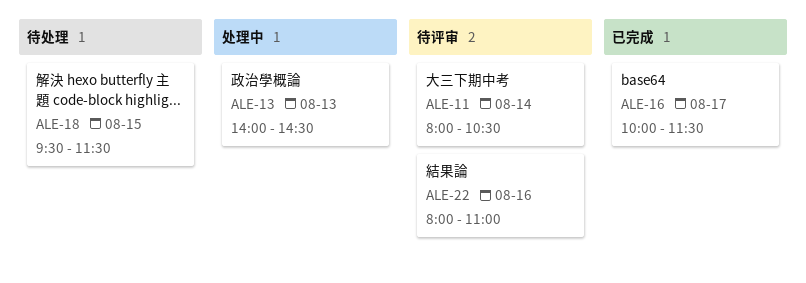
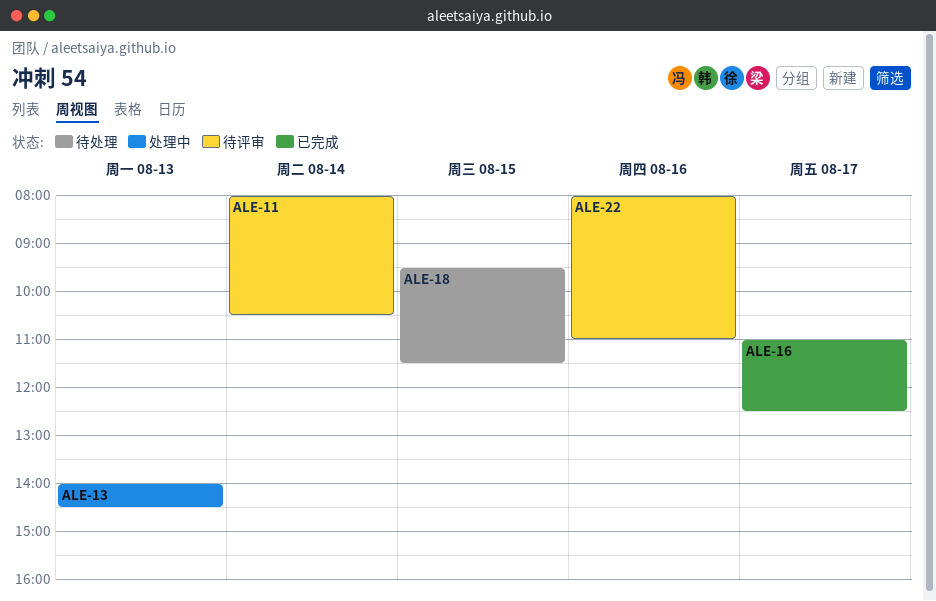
ALE-16, begins: 10:00 -> 11:00
ALE-16, ends: 11:30 -> 12:30

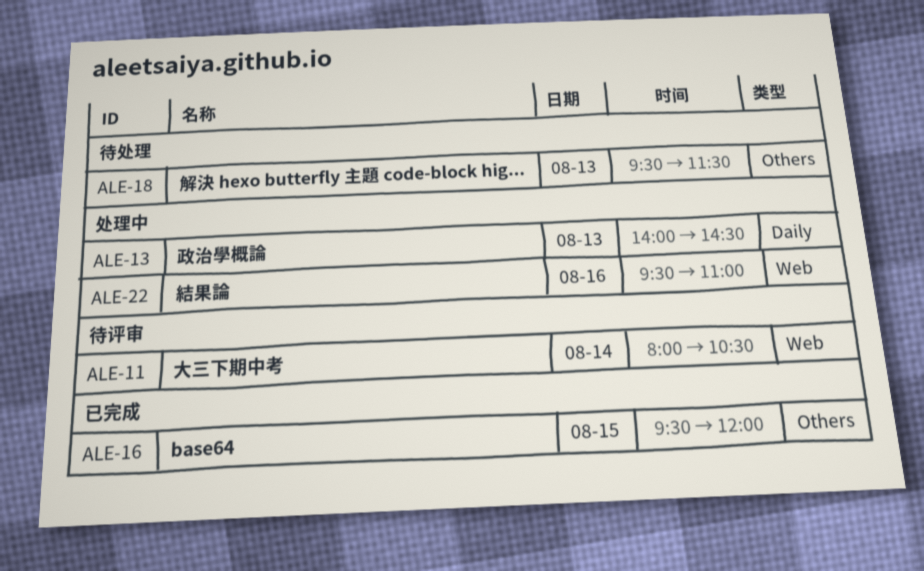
ALE-16, day: Aug 17 -> Aug 15
ALE-16, begins: 11:00 -> 09:30
ALE-16, ends: 12:30 -> 12:00
ALE-18, day: Aug 15 -> Aug 13
ALE-22, status: 待评审 -> 处理中
ALE-22, begins: 08:00 -> 09:30

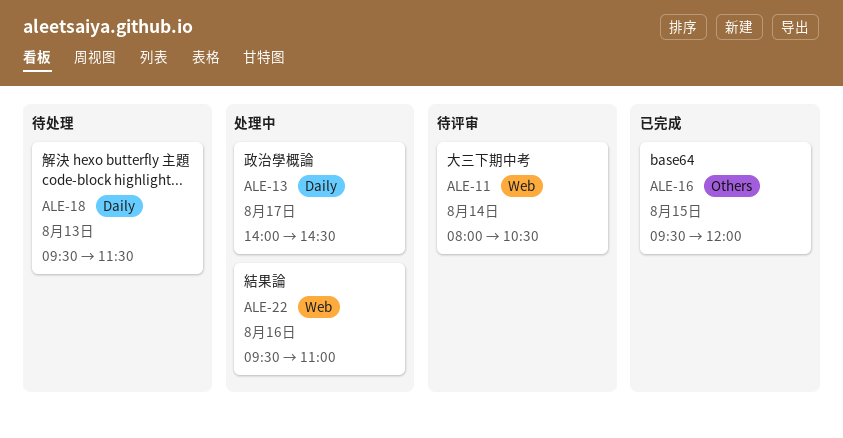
ALE-13, day: Aug 13 -> Aug 17
ALE-18, label: Others -> Daily

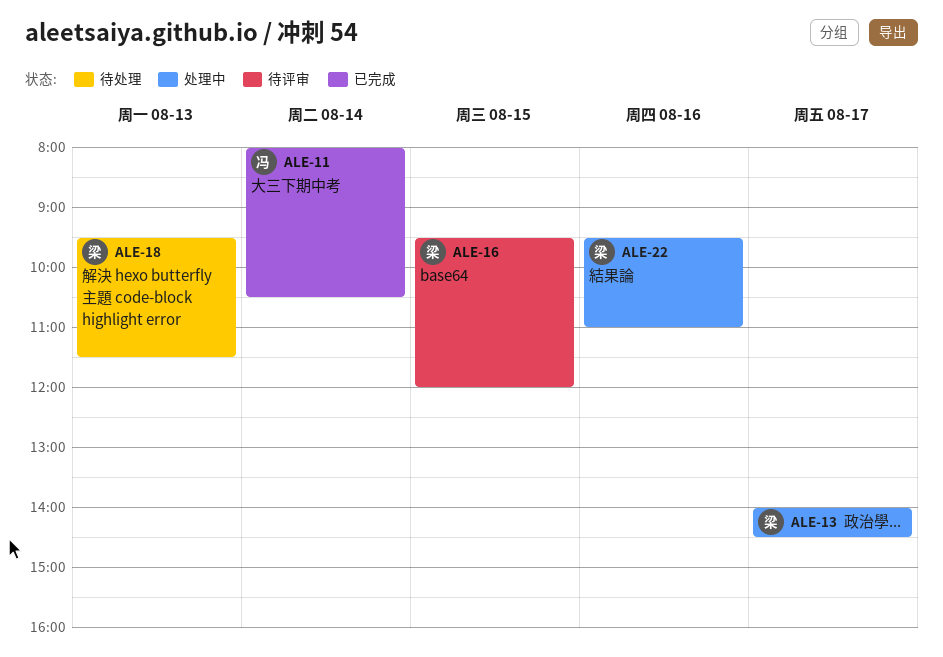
ALE-11, status: 待评审 -> 已完成
ALE-16, status: 已完成 -> 待评审

